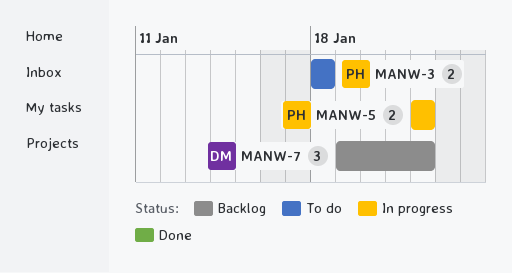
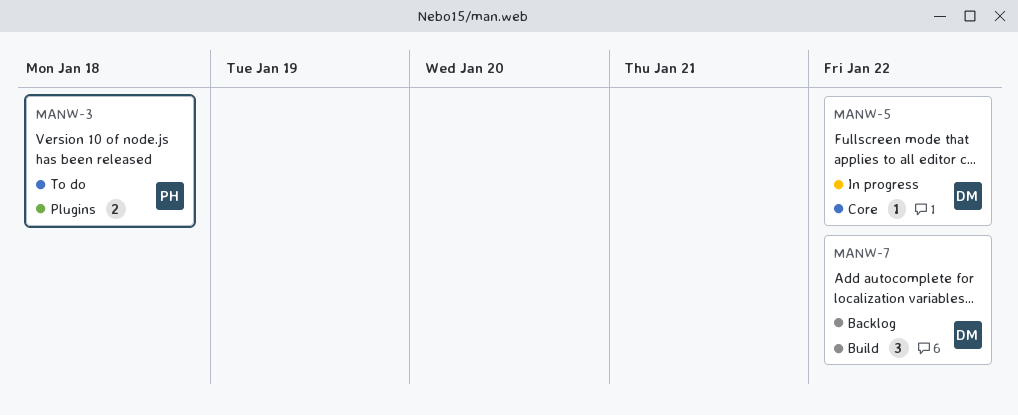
MANW-5, owner: PH -> DM
MANW-5, estimate: 2 -> 1

